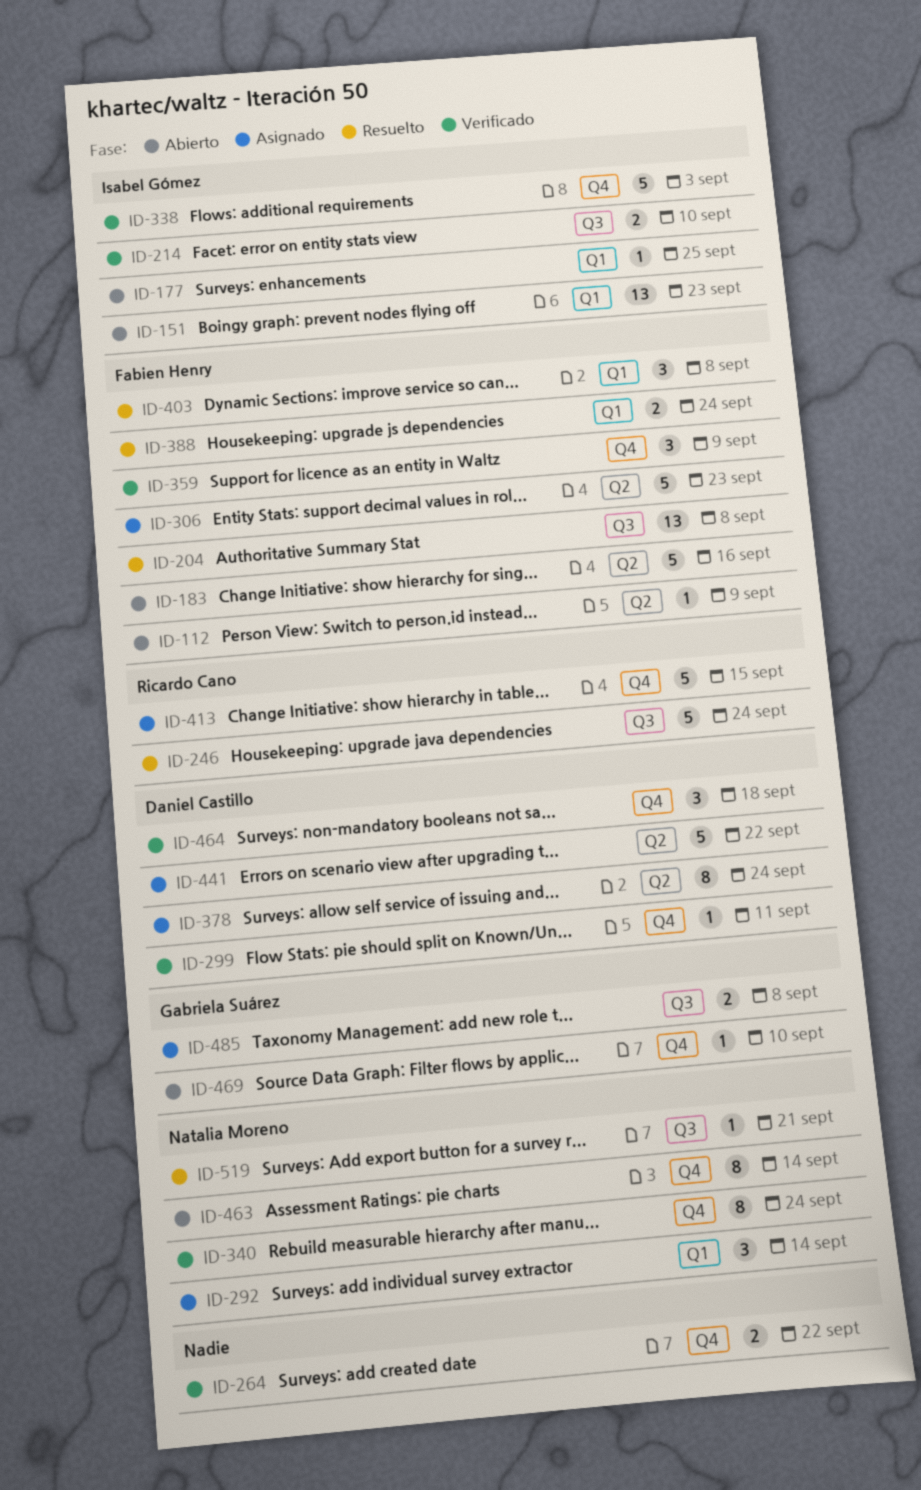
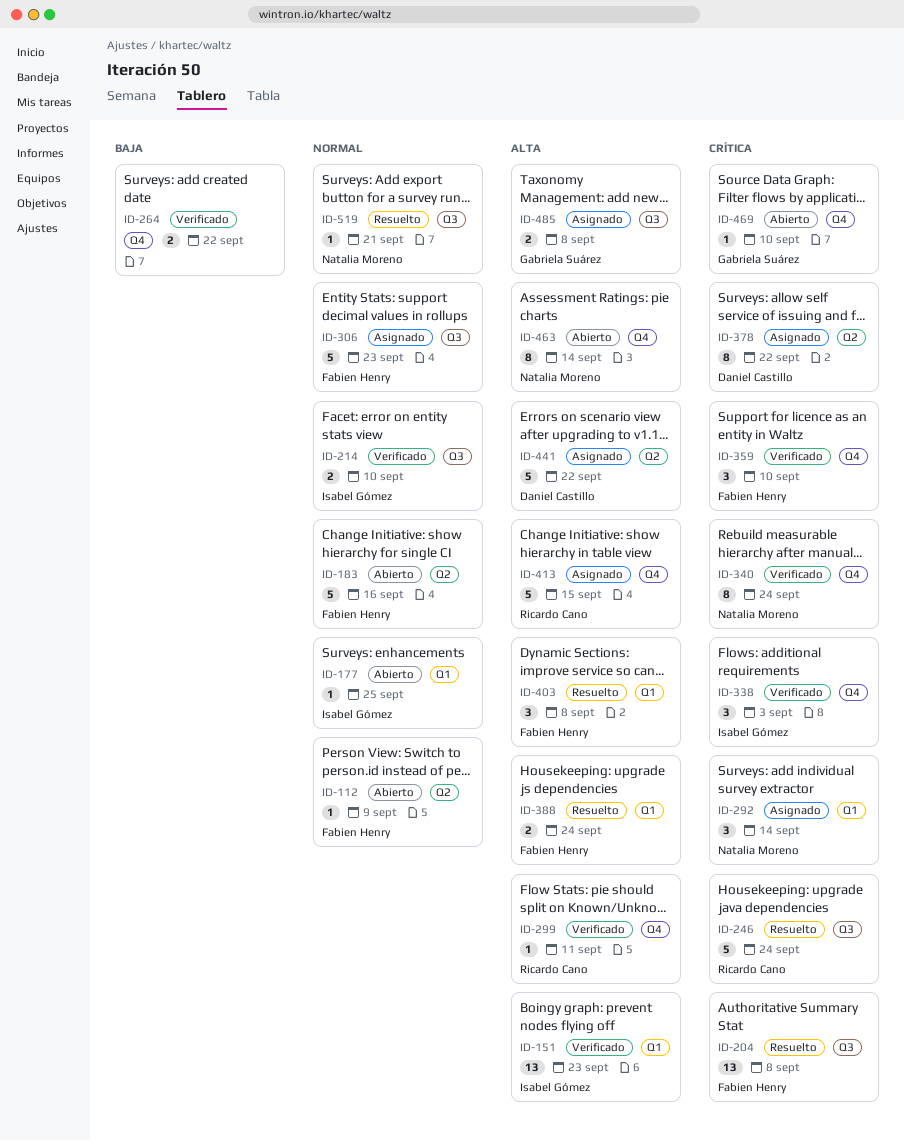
ID-151, status: Abierto -> Verificado
ID-299, owner: Daniel Castillo -> Ricardo Cano
ID-306, label: Q2 -> Q3
ID-338, estimate: 5 -> 3
ID-359, due: Sep 9 -> Sep 10
ID-378, due: Sep 24 -> Sep 22
ID-464: present -> none

